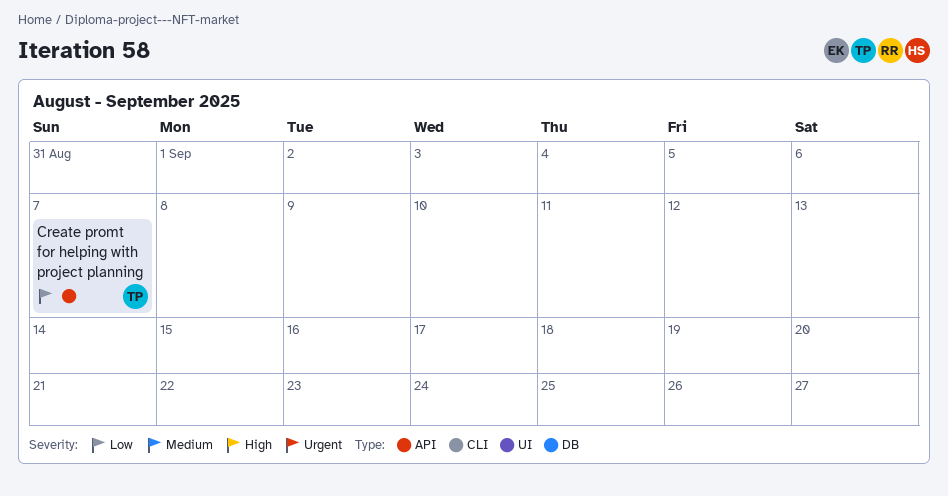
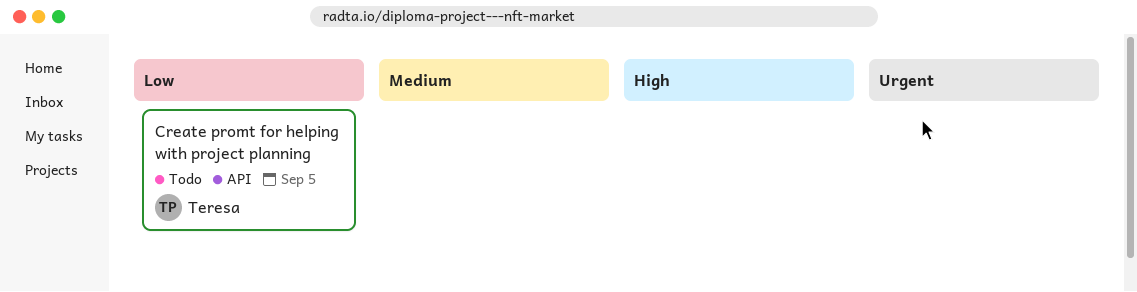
Create promt for helping with project planning, due: Sep 7 -> Sep 5

